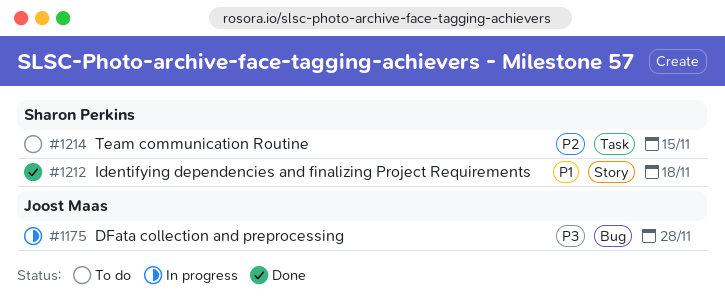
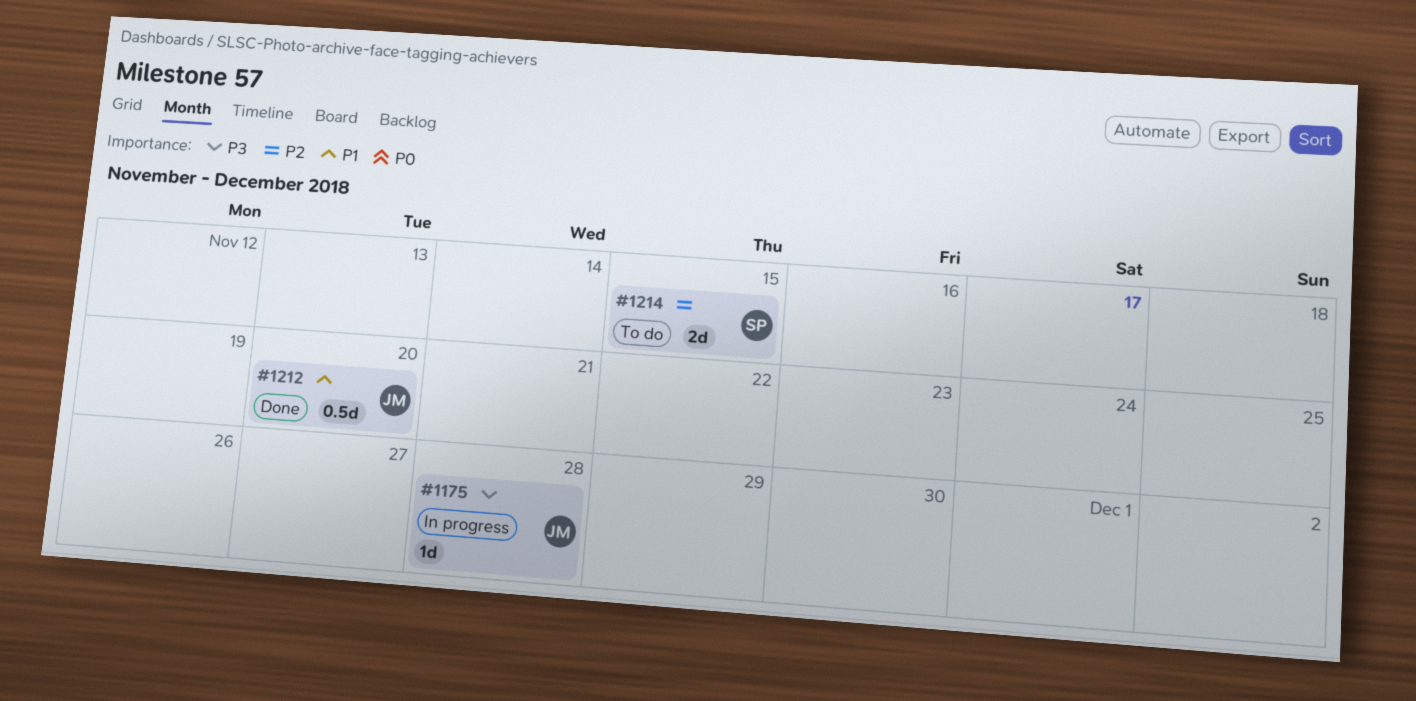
#1212, owner: Sharon Perkins -> Joost Maas
#1212, due: Nov 18 -> Nov 20

